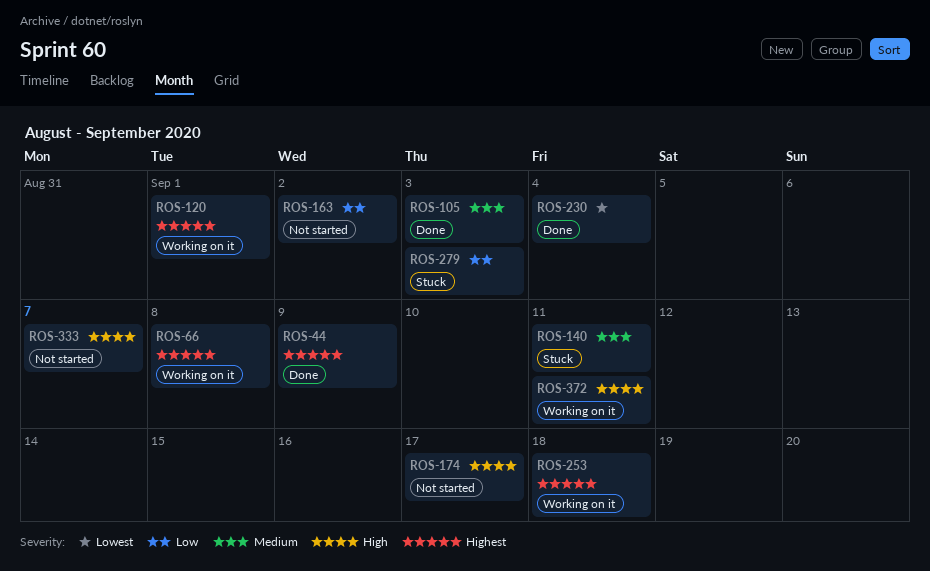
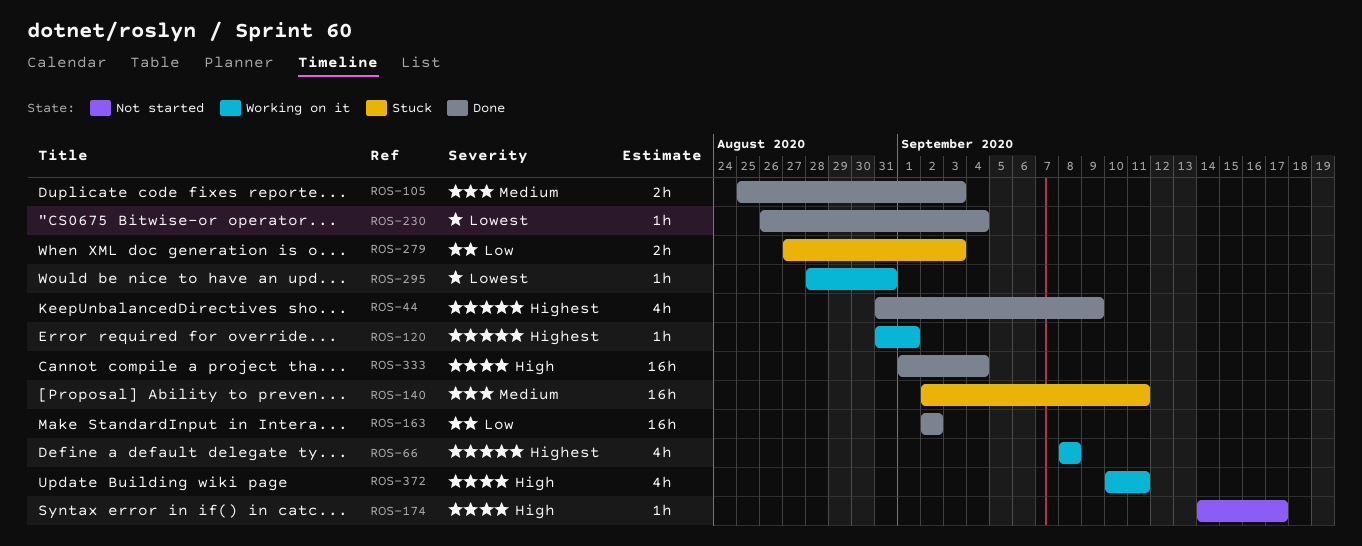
ROS-163, status: Not started -> Done
ROS-253: present -> none
ROS-295: none -> present
ROS-333, status: Not started -> Done
ROS-333, due: Sep 7 -> Sep 4

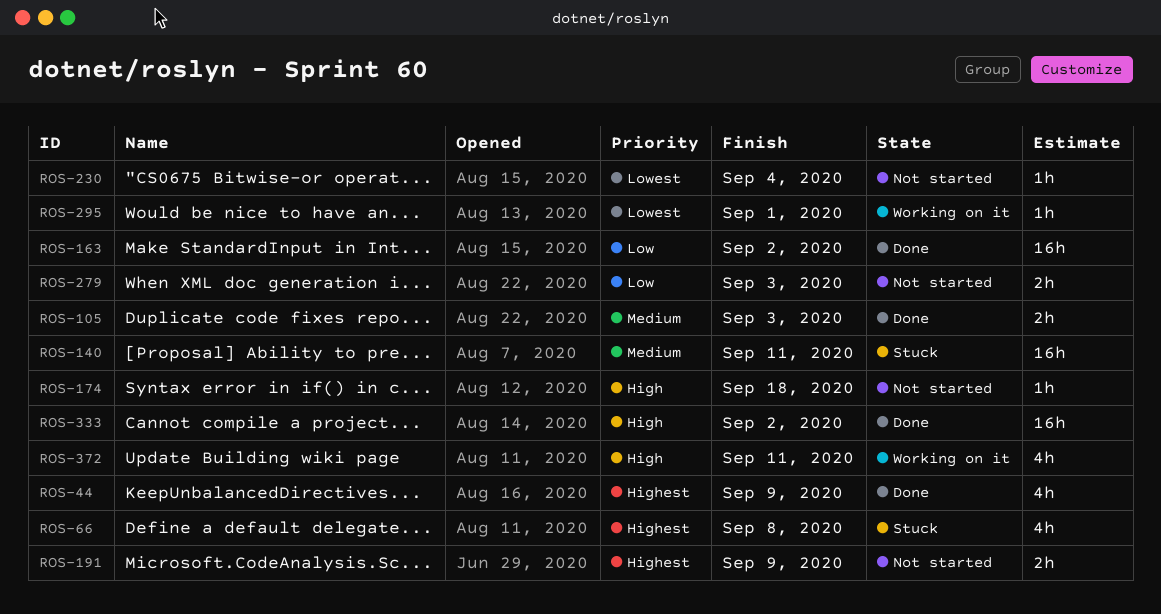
ROS-66, status: Working on it -> Stuck
ROS-120: present -> none
ROS-174, due: Sep 17 -> Sep 18
ROS-191: none -> present
ROS-230, status: Done -> Not started
ROS-279, status: Stuck -> Not started
ROS-295, due: Aug 31 -> Sep 1
ROS-333, due: Sep 4 -> Sep 2

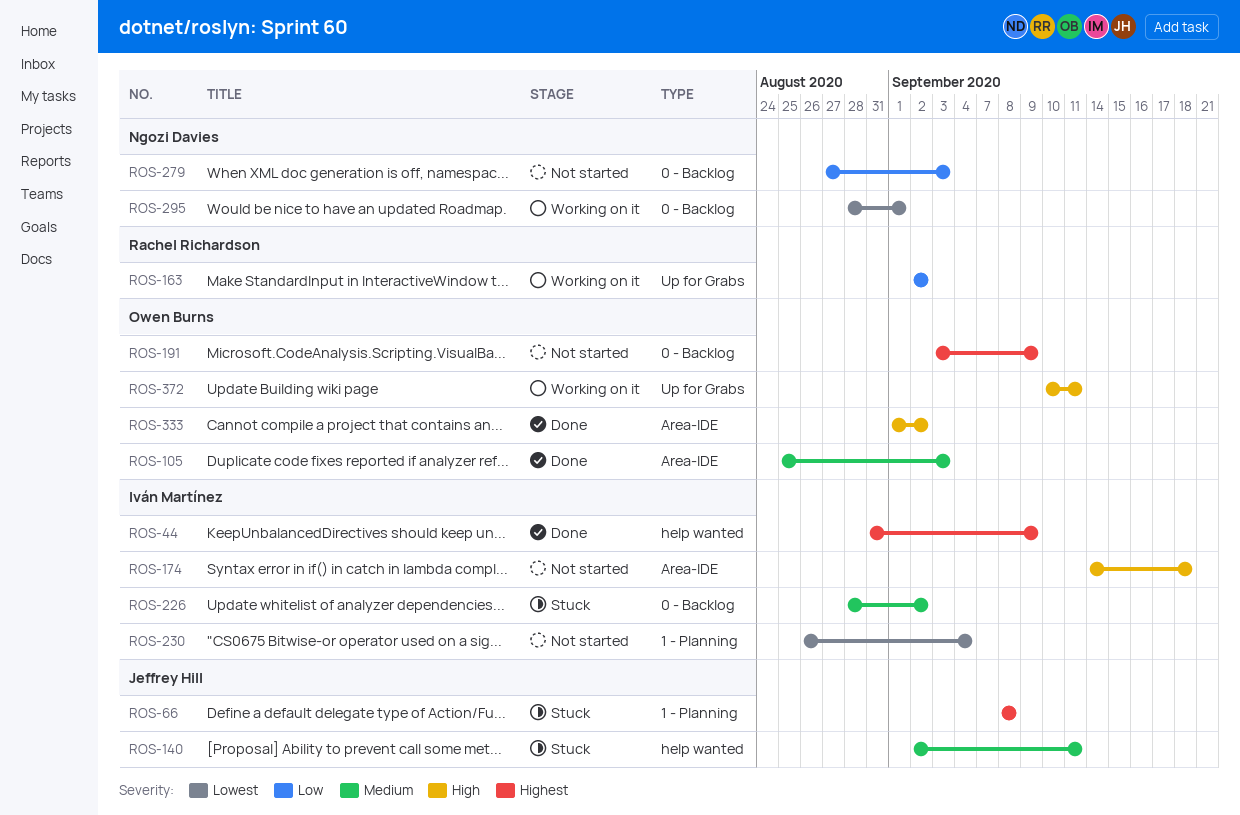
ROS-163, status: Done -> Working on it
ROS-226: none -> present

